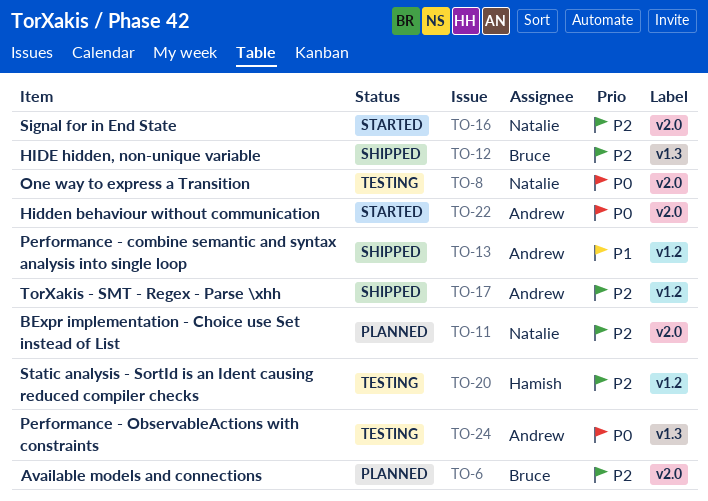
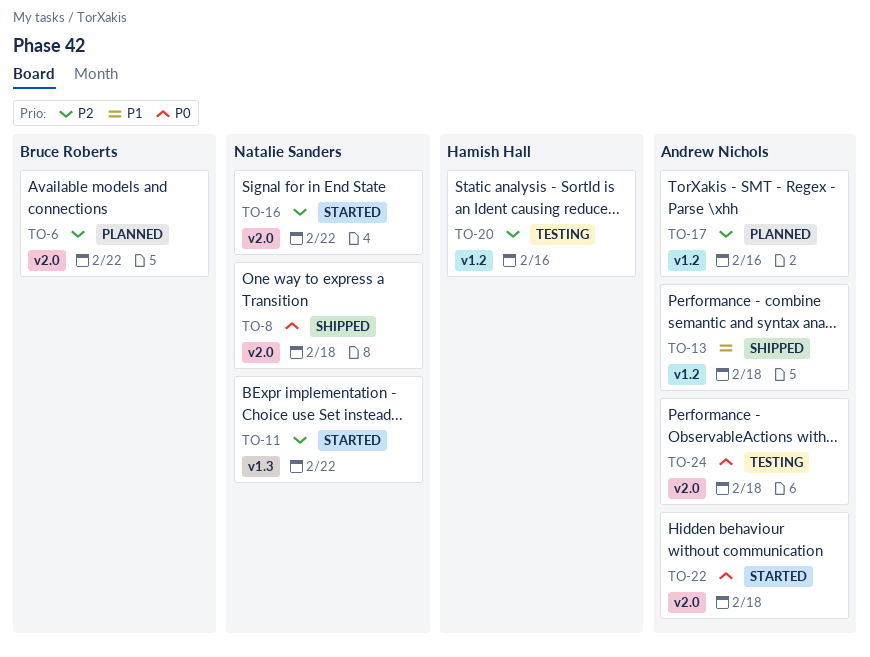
TO-8, status: Testing -> Shipped
TO-11, status: Planned -> Started
TO-11, label: v2.0 -> v1.3
TO-12: present -> none
TO-17, status: Shipped -> Planned
TO-24, label: v1.3 -> v2.0

